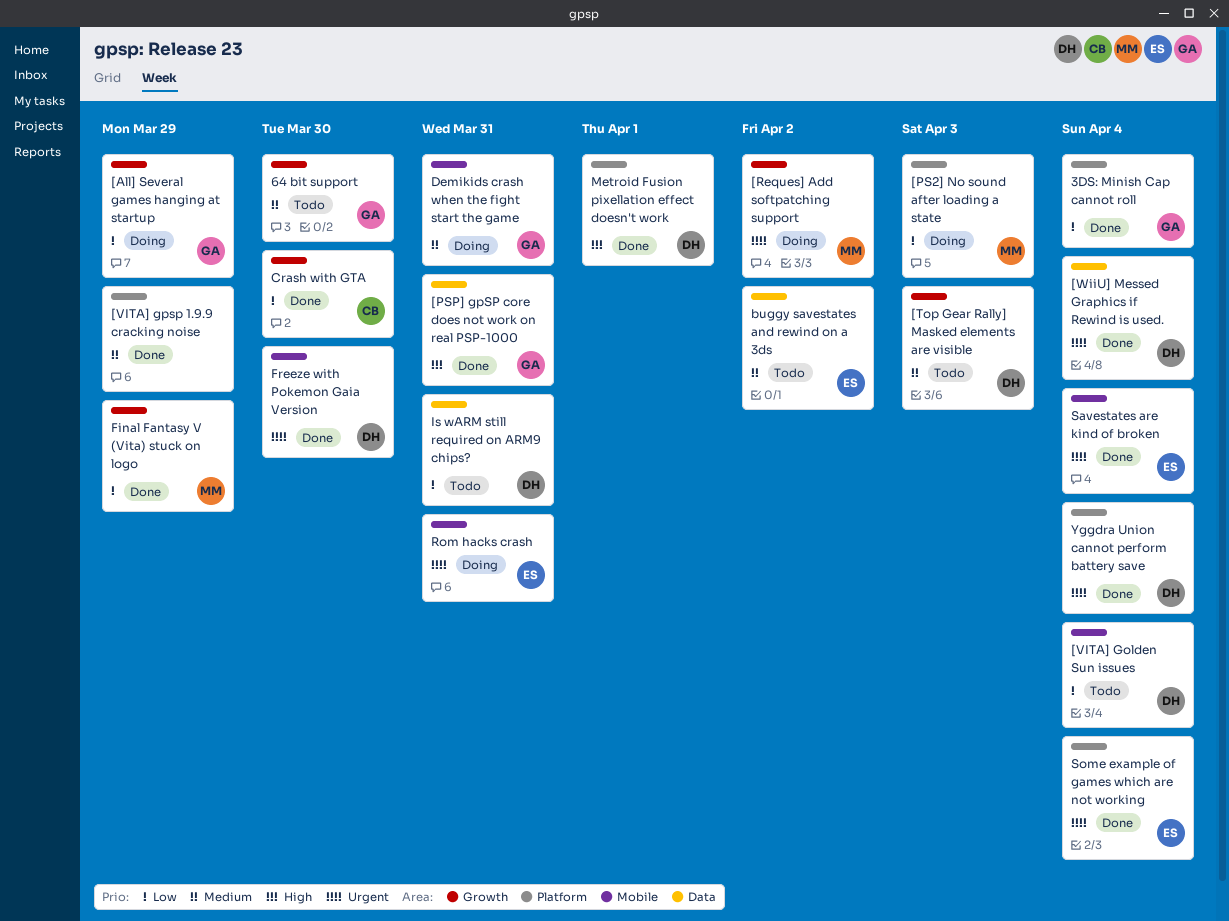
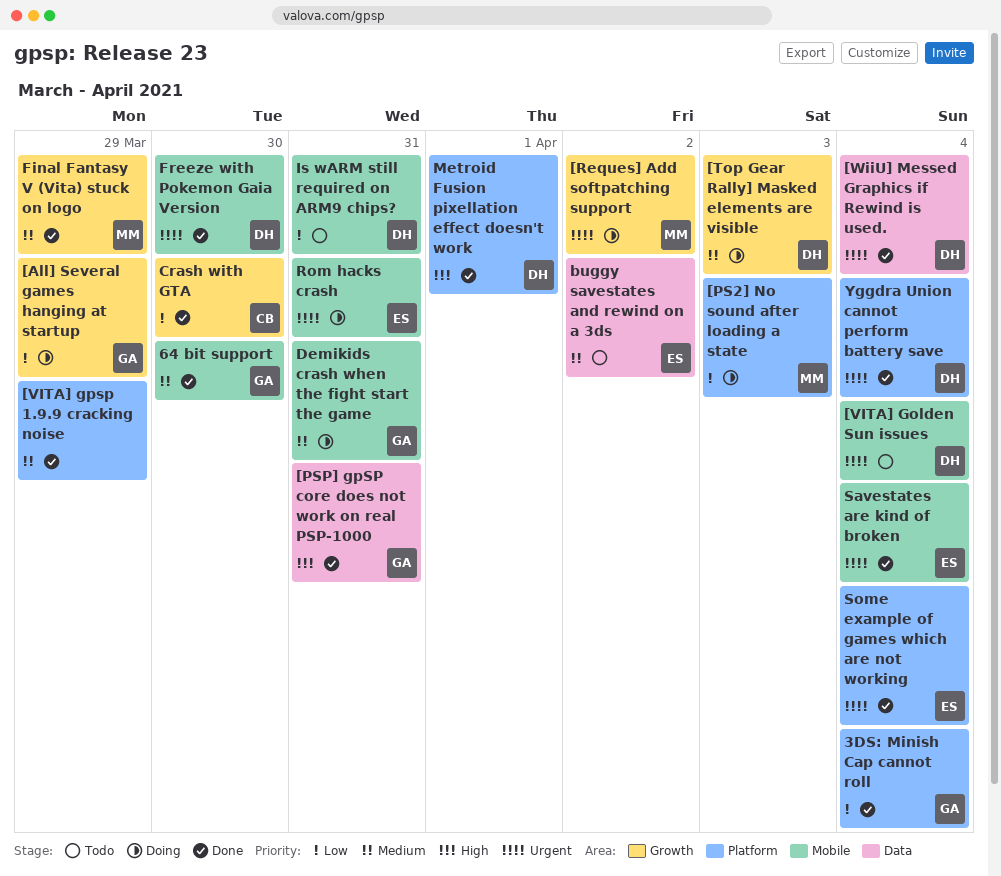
64 bit support, status: Todo -> Done
64 bit support, label: Growth -> Mobile
[Top Gear Rally] Masked elements are visible, status: Todo -> Doing
[VITA] Golden Sun issues, priority: Low -> Urgent
Final Fantasy V (Vita) stuck on logo, priority: Low -> Medium
Is wARM still required on ARM9 chips?, label: Data -> Mobile

